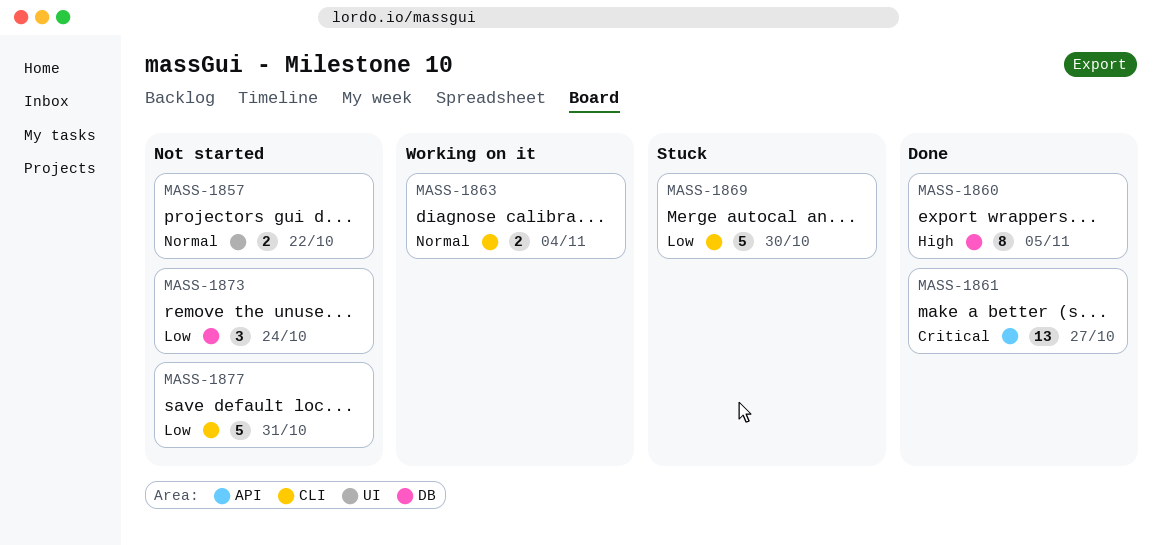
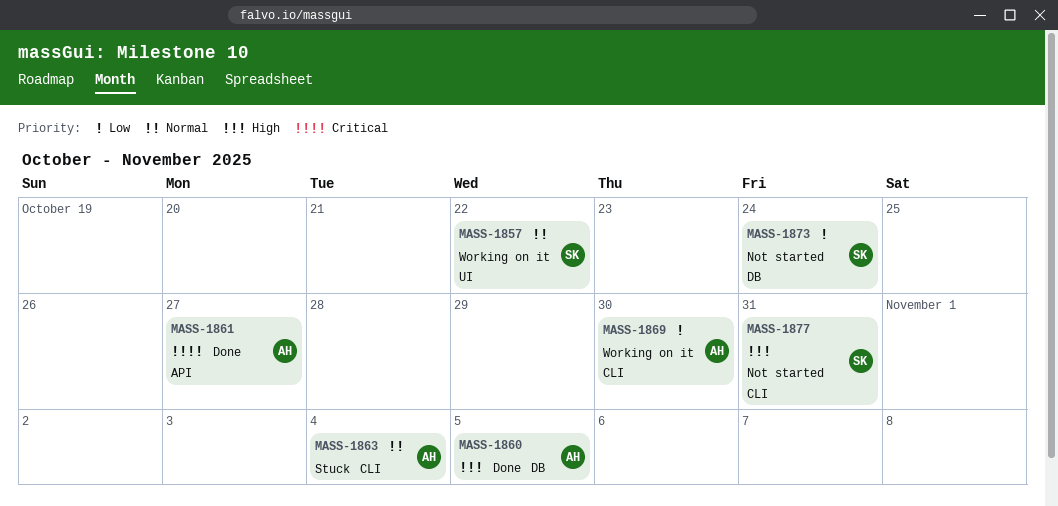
MASS-1857, status: Not started -> Working on it
MASS-1863, status: Working on it -> Stuck
MASS-1869, status: Stuck -> Working on it
MASS-1877, priority: Low -> High

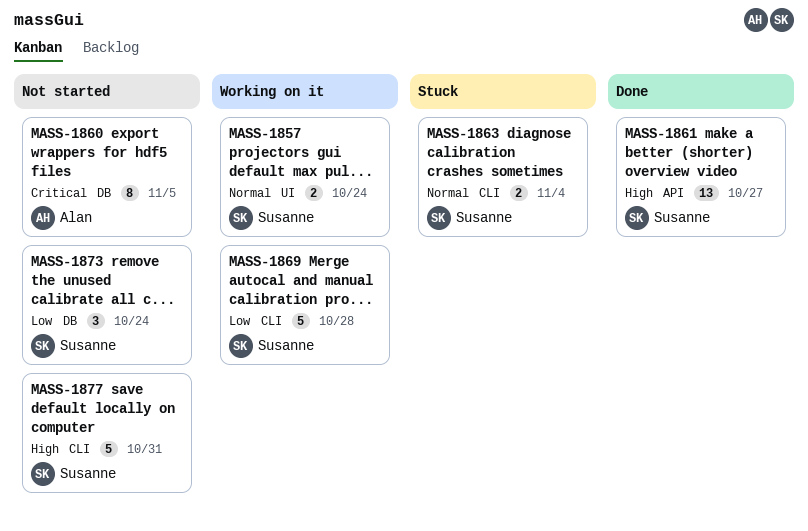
MASS-1857, due: Oct 22 -> Oct 24
MASS-1860, status: Done -> Not started
MASS-1860, priority: High -> Critical
MASS-1861, owner: Alan -> Susanne
MASS-1861, priority: Critical -> High
MASS-1863, owner: Alan -> Susanne
MASS-1869, owner: Alan -> Susanne
MASS-1869, due: Oct 30 -> Oct 28

